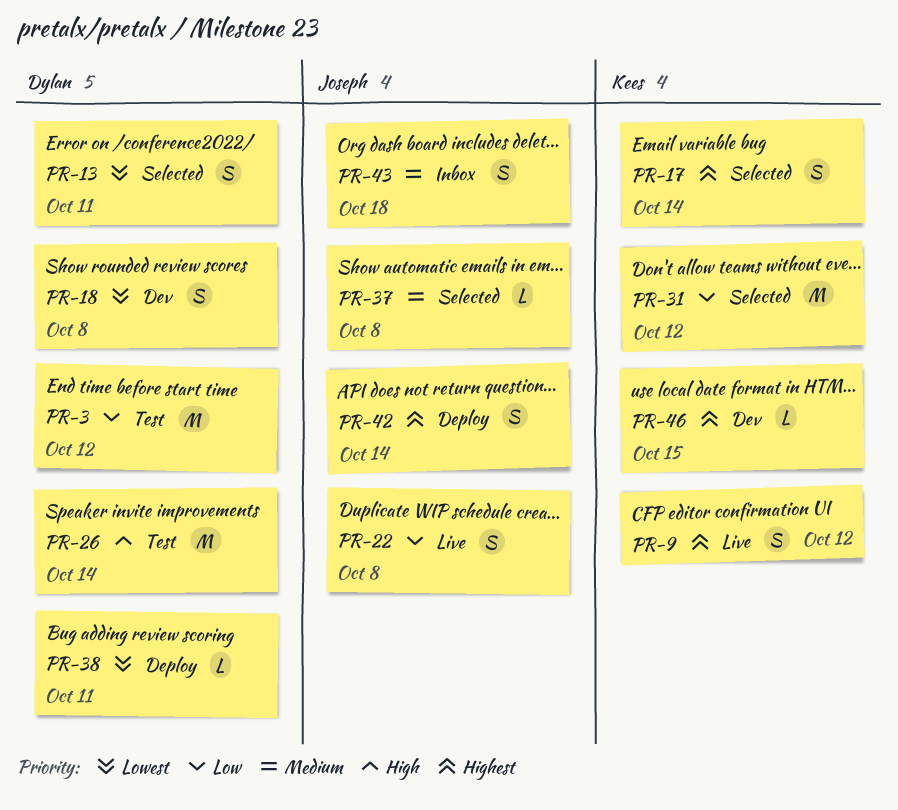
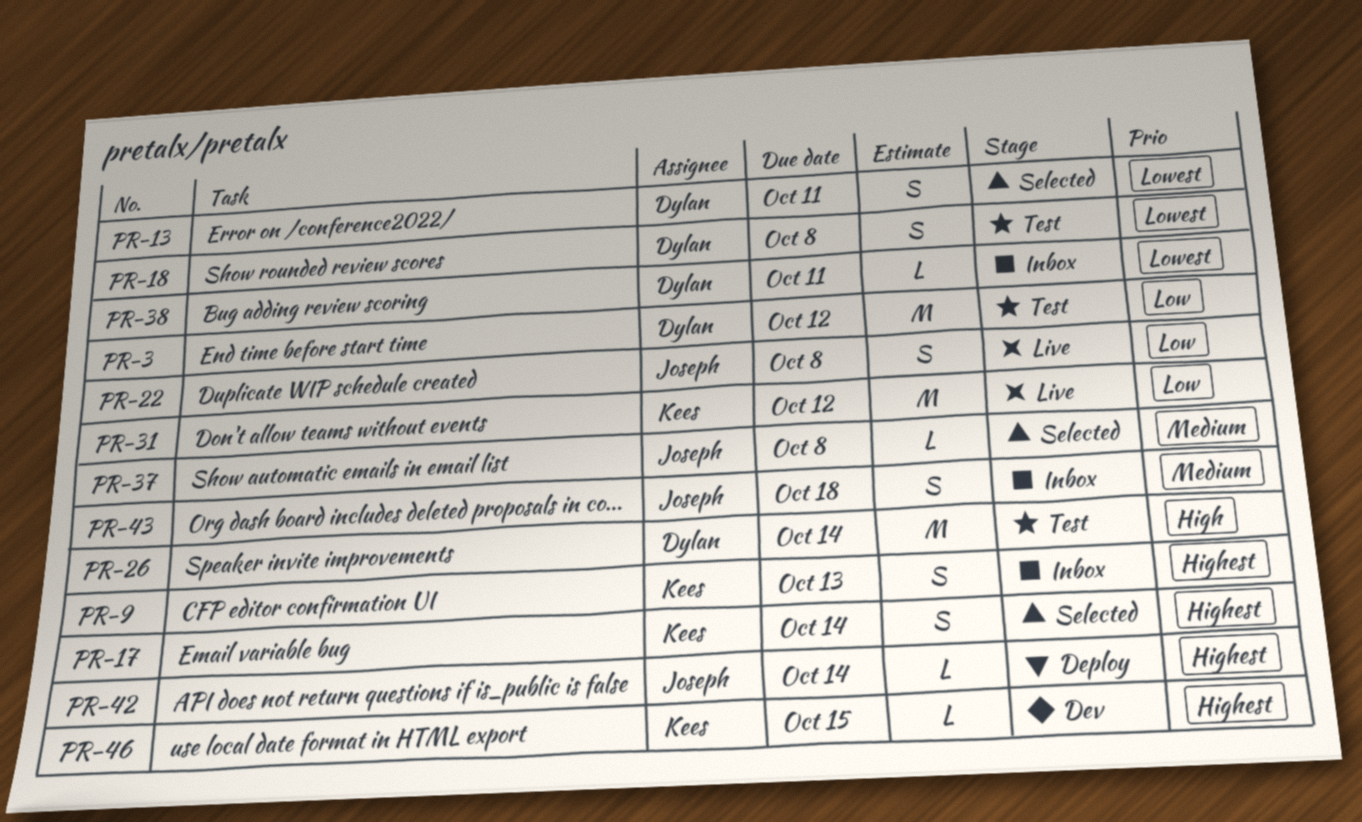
PR-9, status: Live -> Inbox
PR-9, due: Oct 12 -> Oct 13
PR-18, status: Dev -> Test
PR-31, status: Selected -> Live
PR-38, status: Deploy -> Inbox
PR-42, estimate: S -> L

